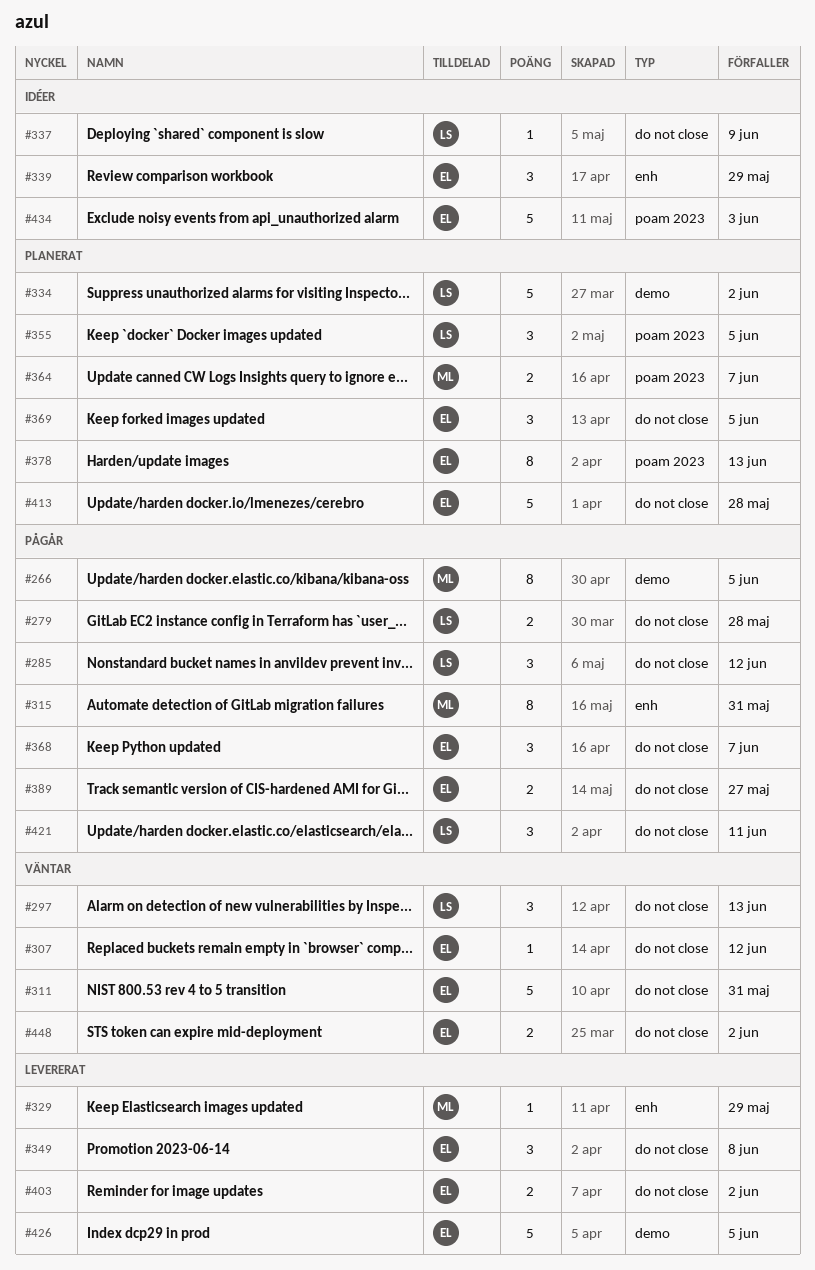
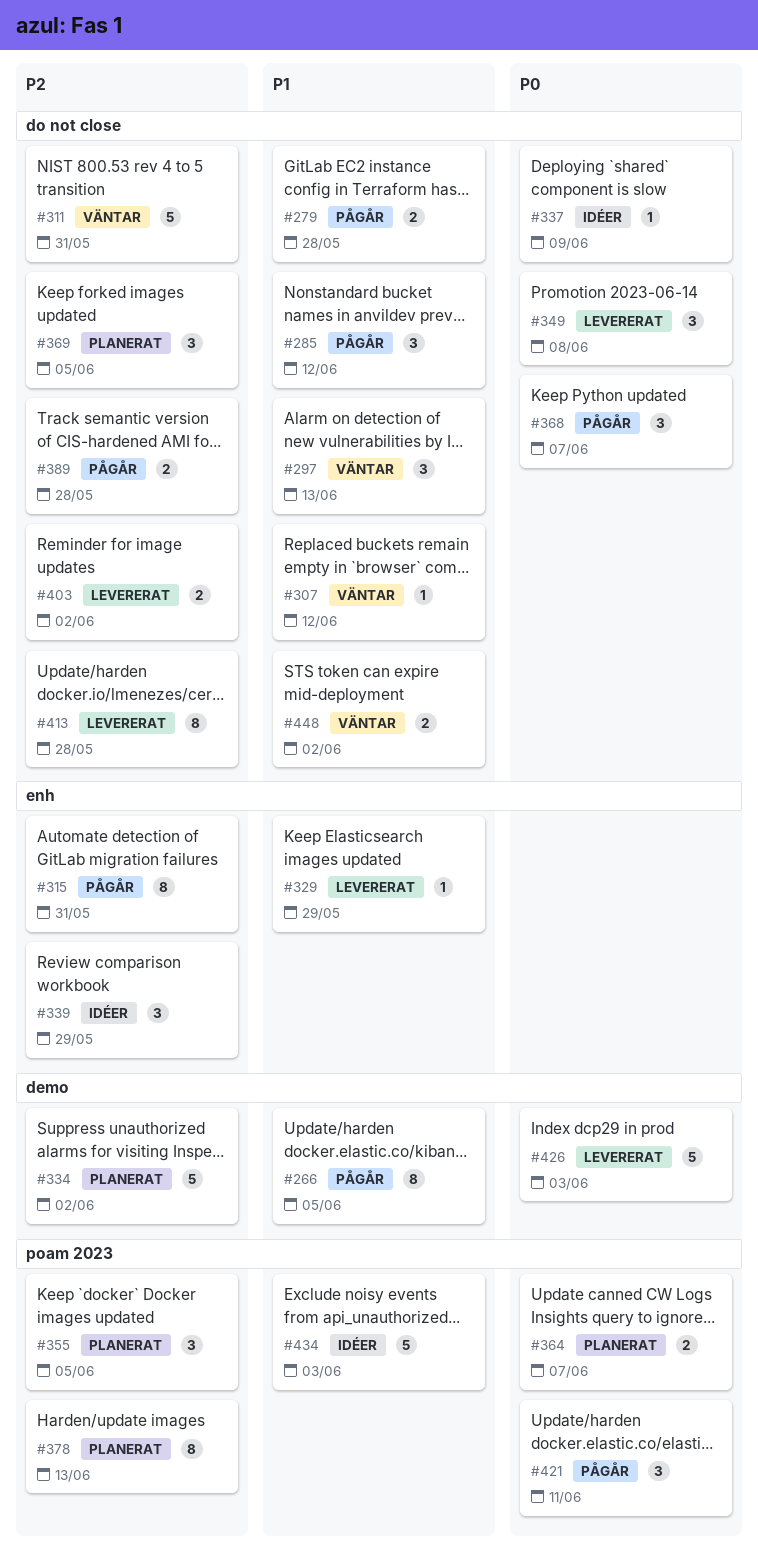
#389, due: May 27 -> May 28
#413, status: Planerat -> Levererat
#413, estimate: 5 -> 8
#421, label: do not close -> poam 2023
#426, due: Jun 5 -> Jun 3

